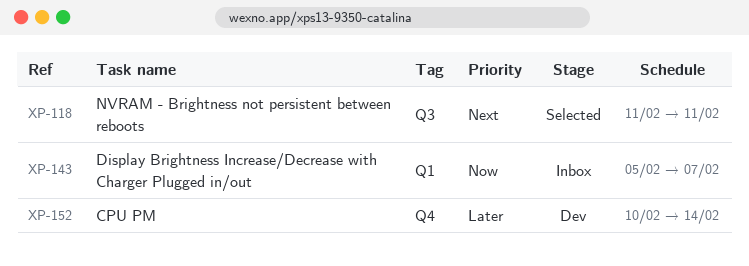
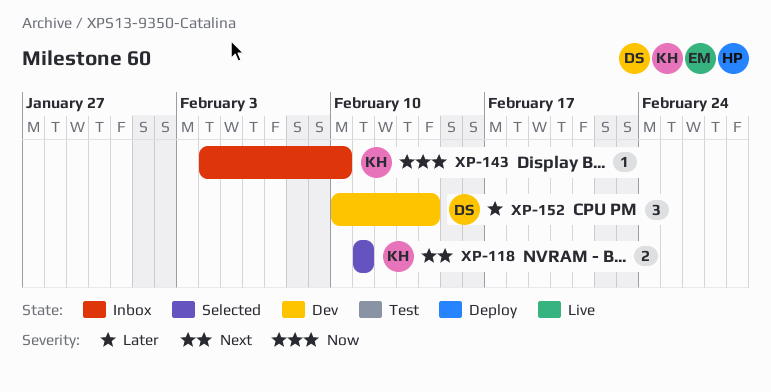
XP-143, start: Feb 5 -> Feb 4
XP-143, due: Feb 7 -> Feb 10

